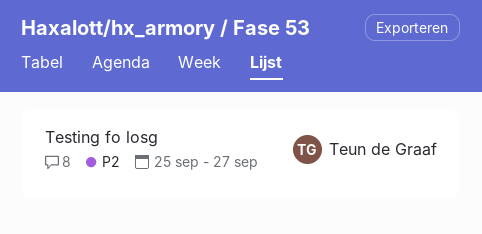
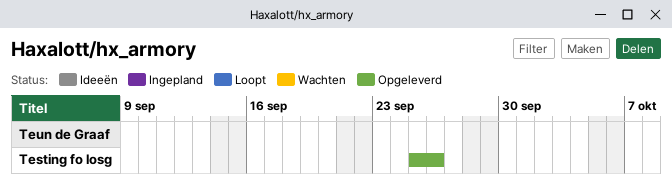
Testing fo losg, due: Sep 27 -> Sep 26

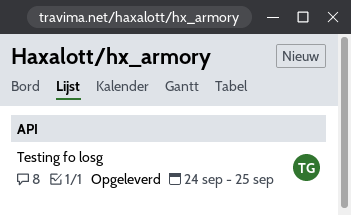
Testing fo losg, start: Sep 25 -> Sep 24
Testing fo losg, due: Sep 26 -> Sep 25

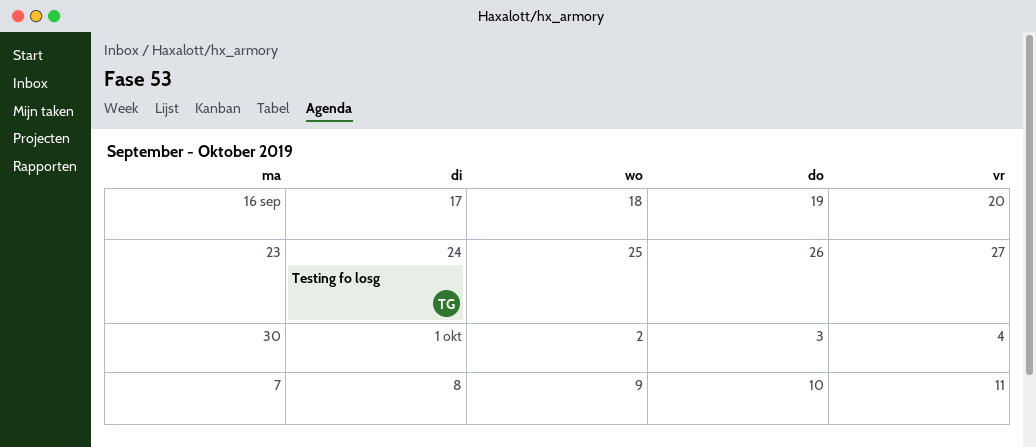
Testing fo losg, due: Sep 25 -> Sep 24

